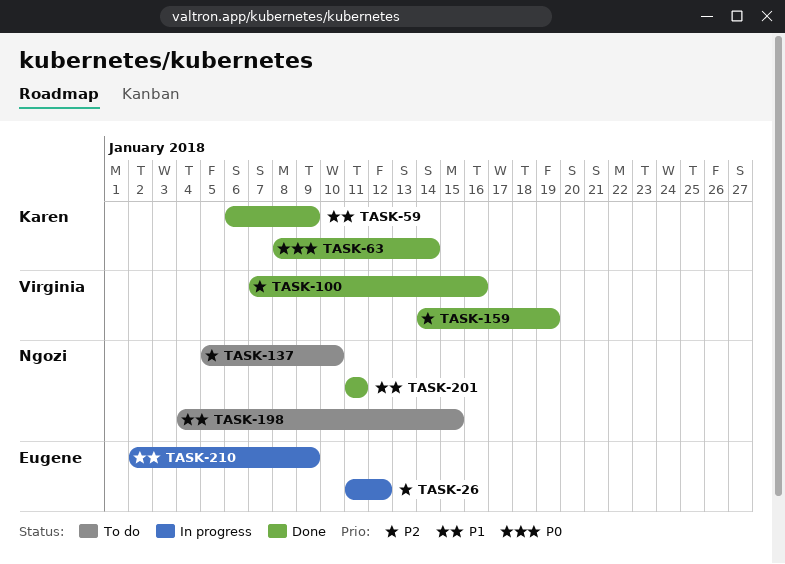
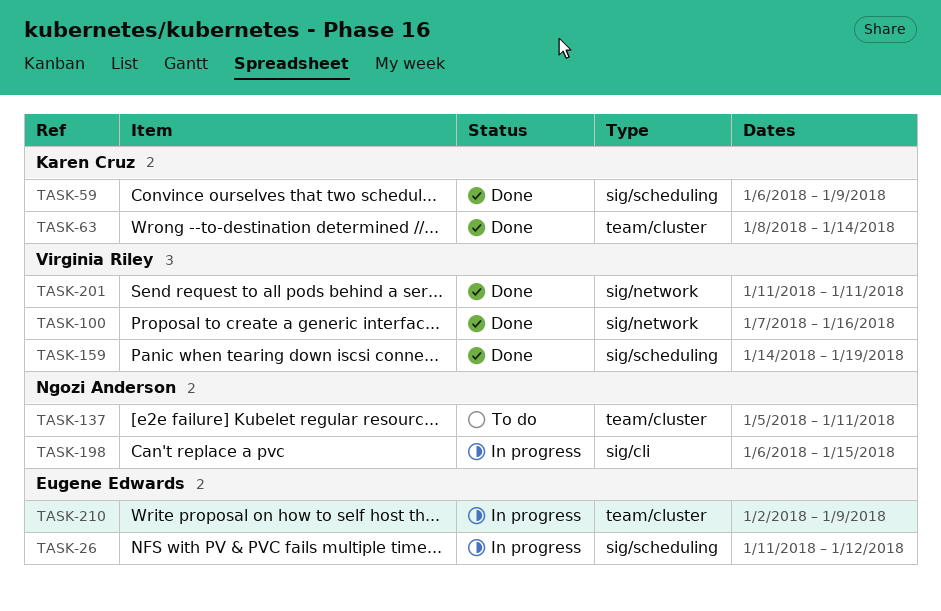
TASK-137, due: Jan 10 -> Jan 11
TASK-198, status: To do -> In progress
TASK-198, start: Jan 4 -> Jan 6
TASK-201, owner: Ngozi Anderson -> Virginia Riley

